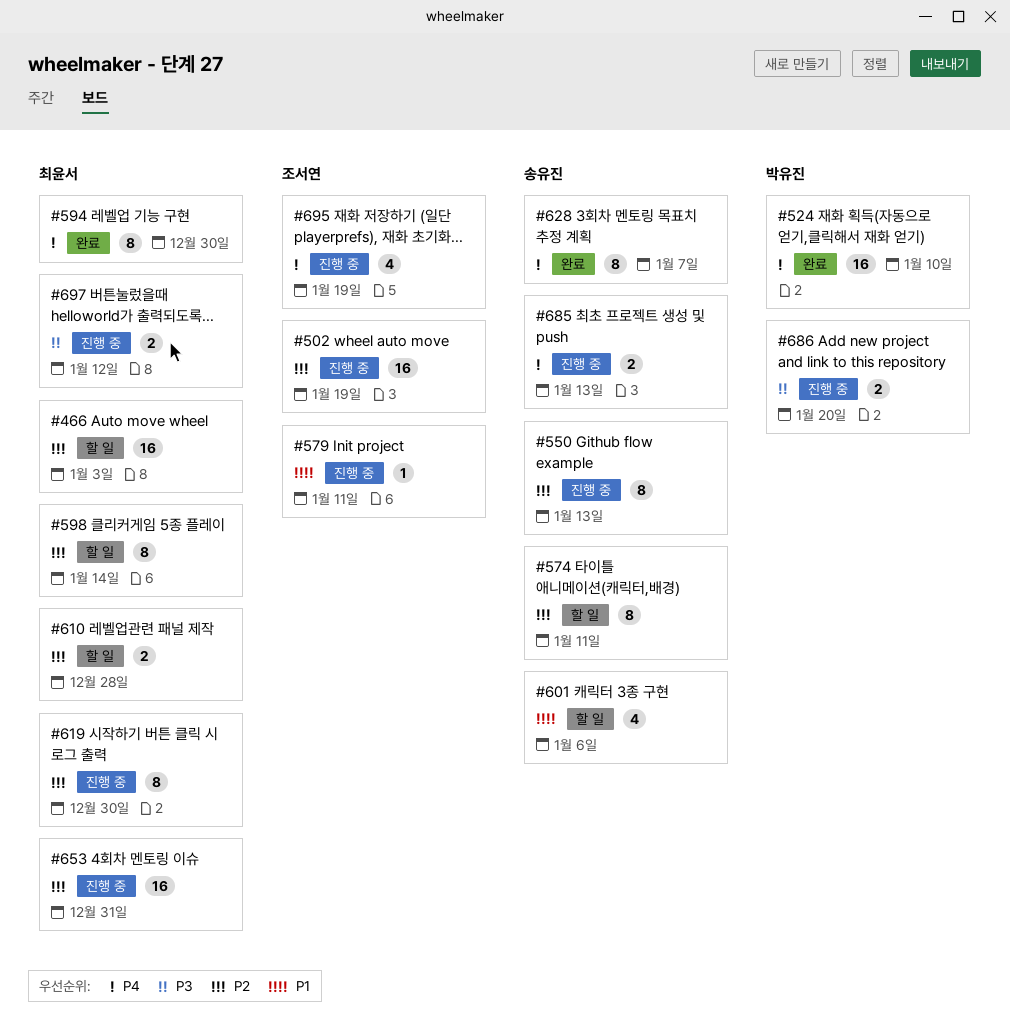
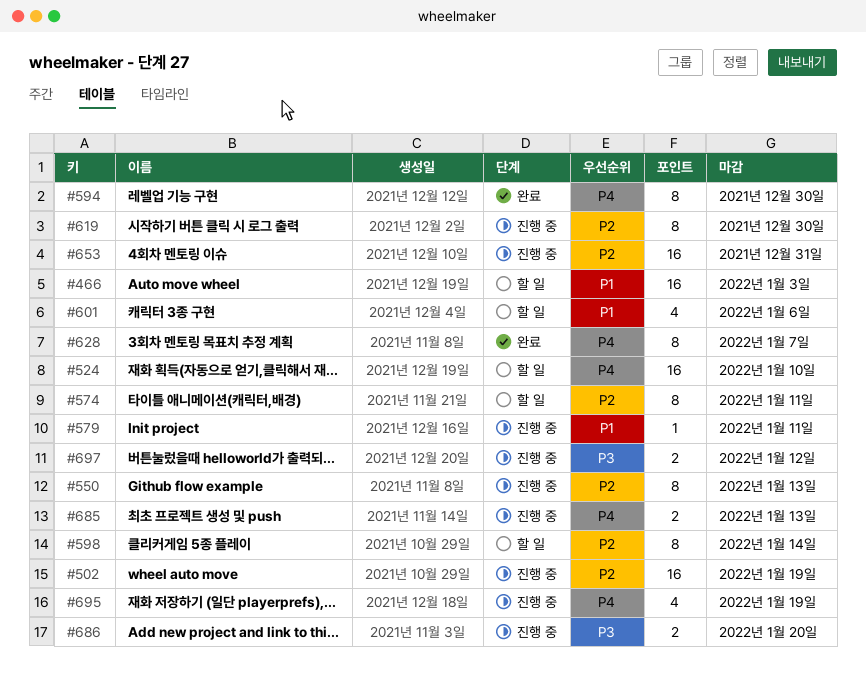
#466, priority: P2 -> P1
#524, status: 완료 -> 할 일
#610: present -> none

